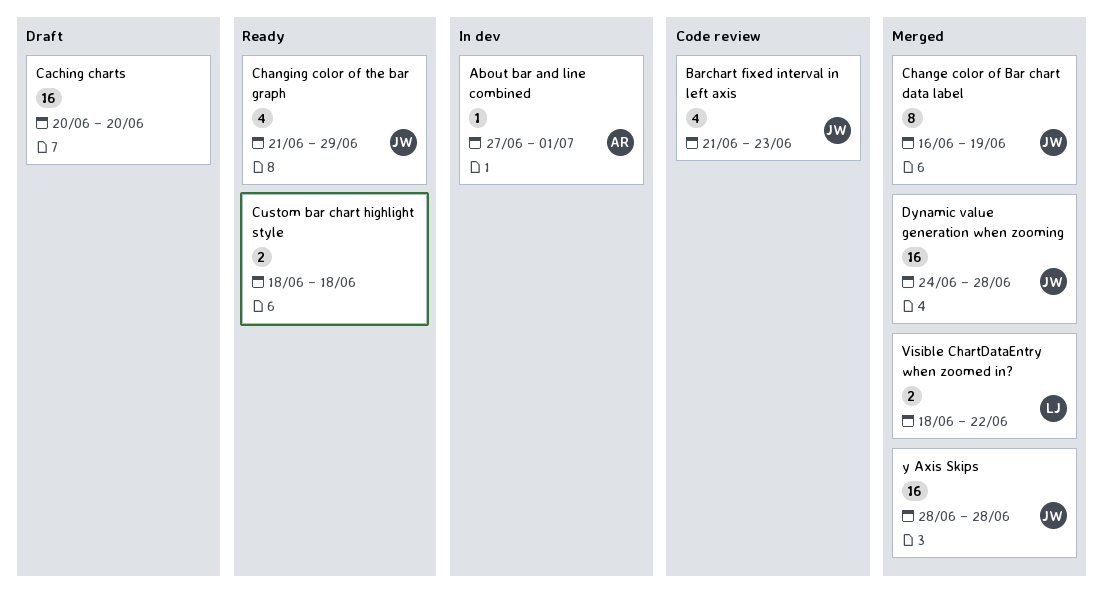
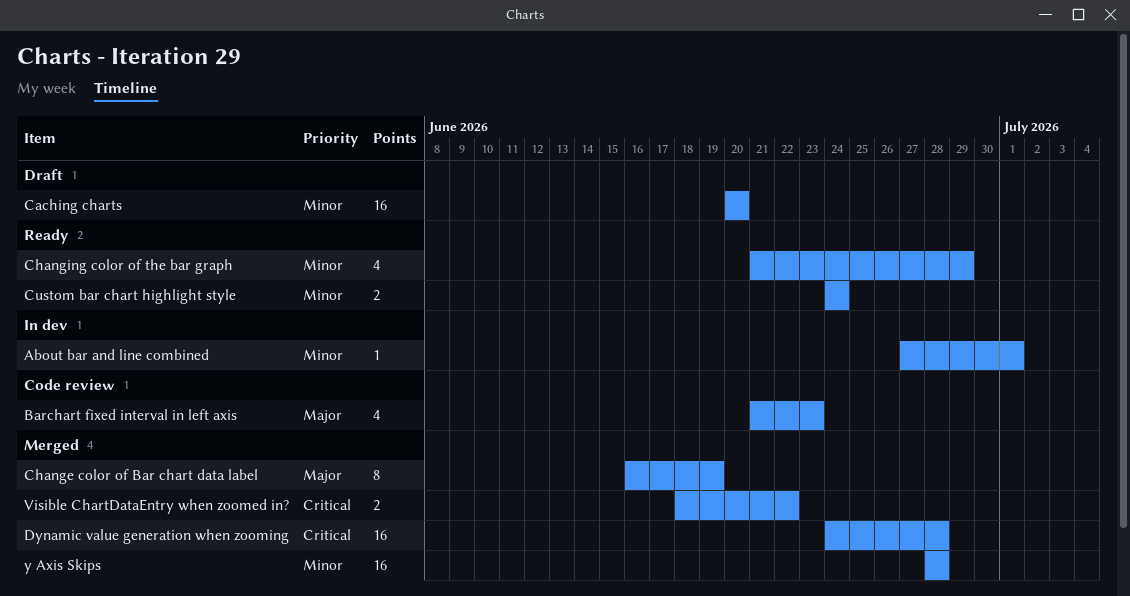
Custom bar chart highlight style, start: Jun 18 -> Jun 24
Custom bar chart highlight style, due: Jun 18 -> Jun 24

